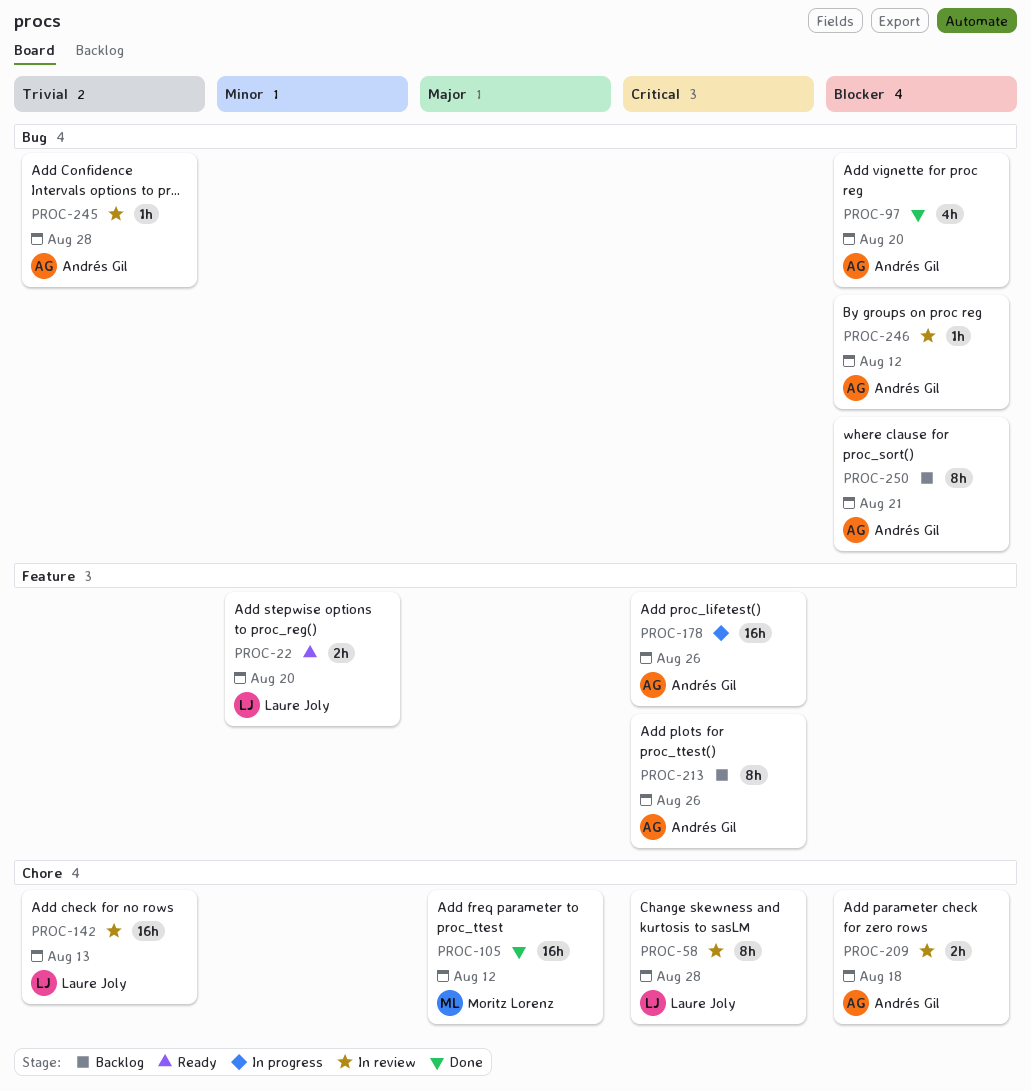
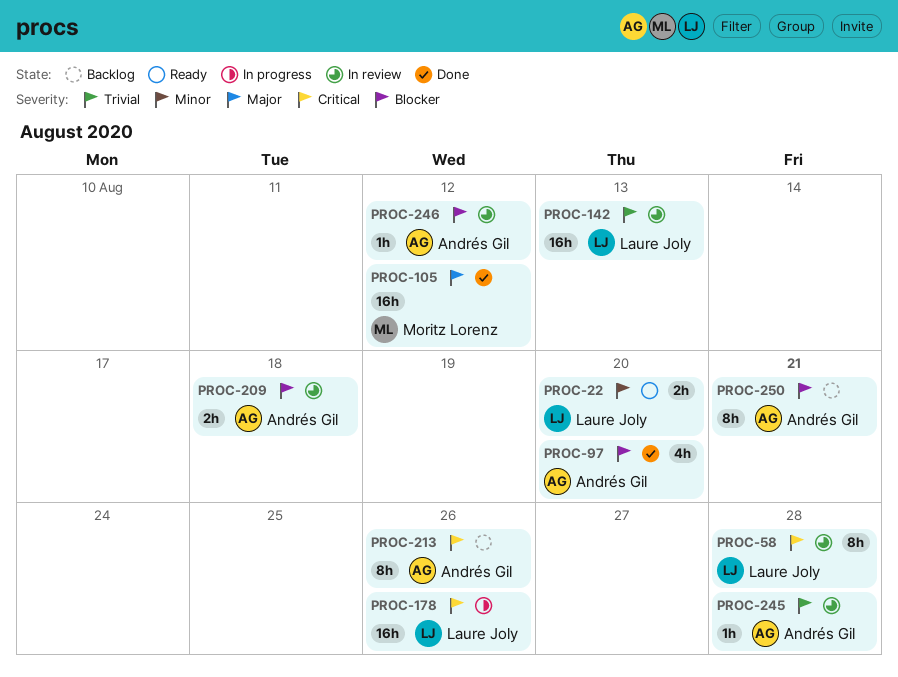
PROC-178, owner: Andrés Gil -> Laure Joly

